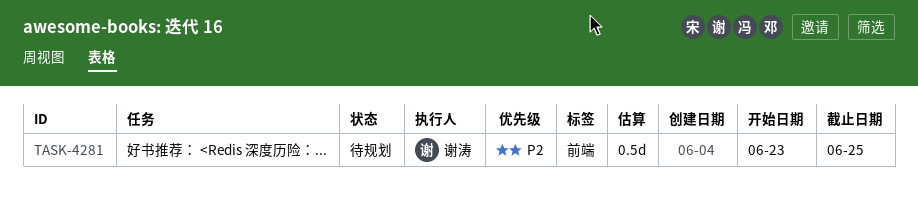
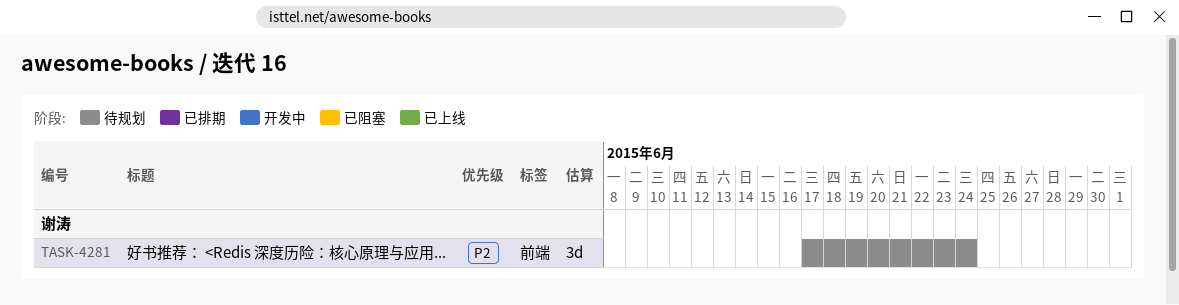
TASK-4281, estimate: 0.5d -> 3d
TASK-4281, start: Jun 23 -> Jun 17
TASK-4281, due: Jun 25 -> Jun 24

